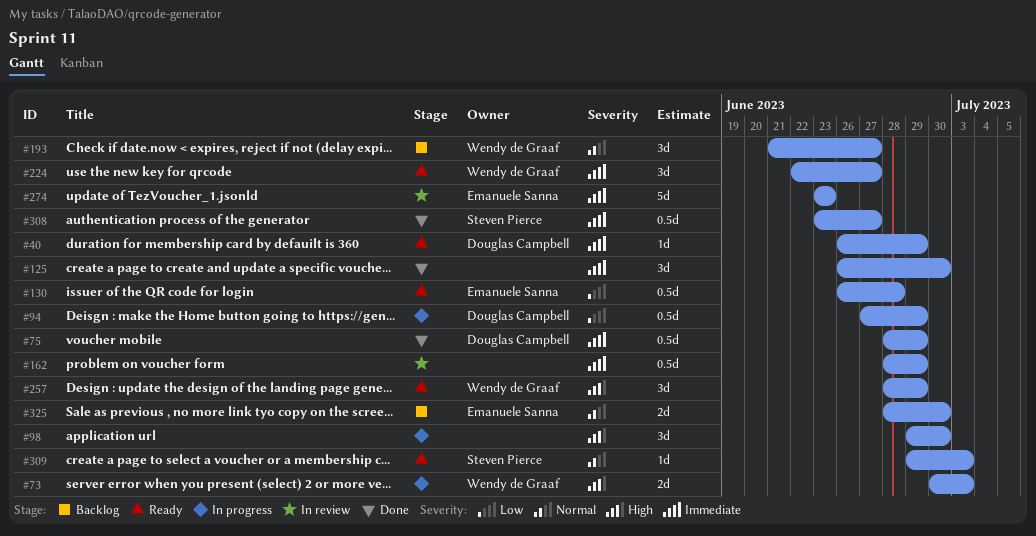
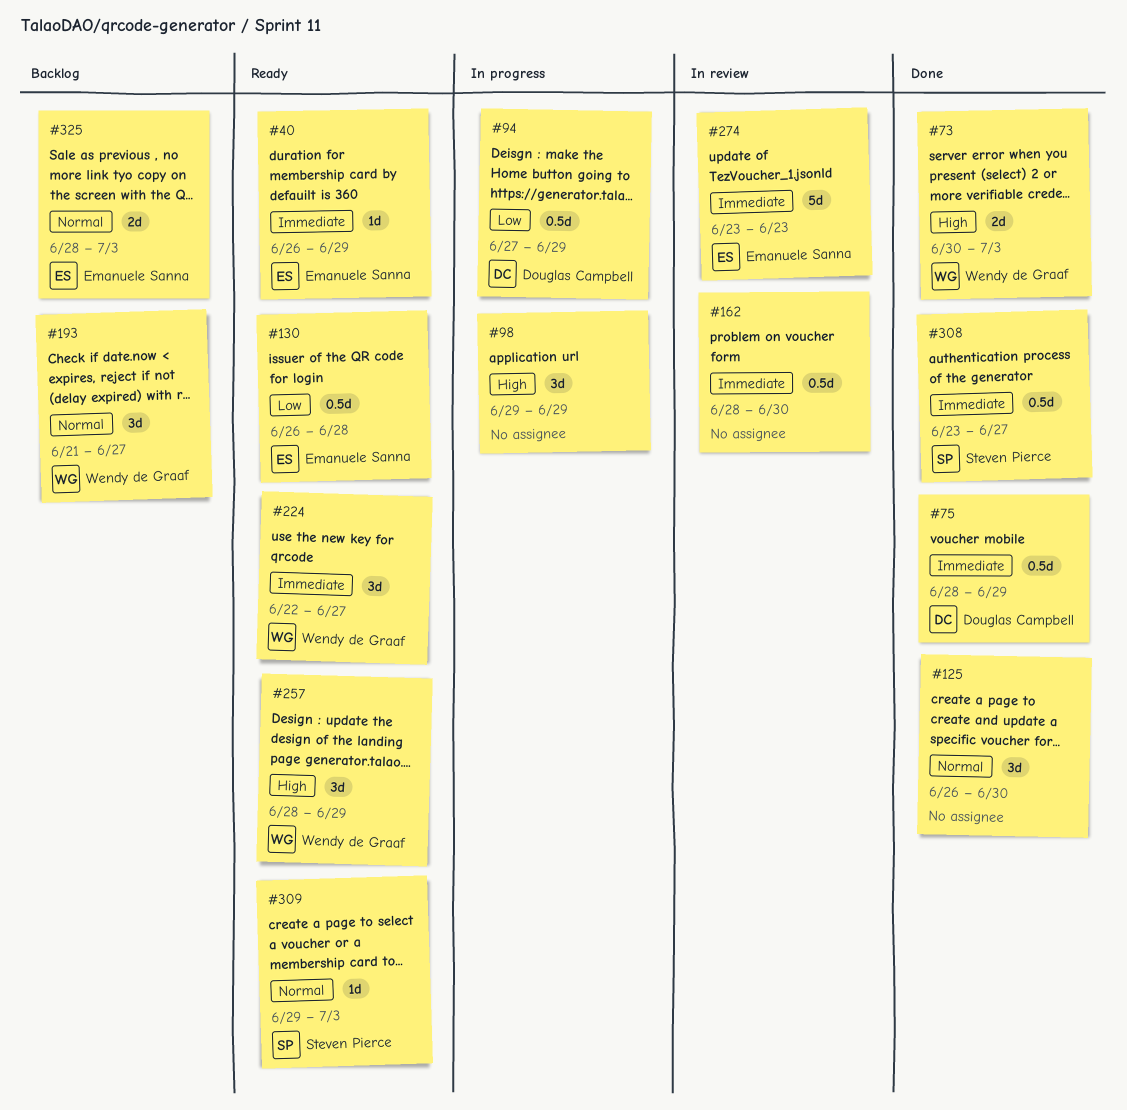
#40, owner: Douglas Campbell -> Emanuele Sanna
#73, status: In progress -> Done
#98, due: Jun 30 -> Jun 29
#125, priority: Immediate -> Normal
#162, due: Jun 29 -> Jun 30
#325, due: Jun 30 -> Jul 3

